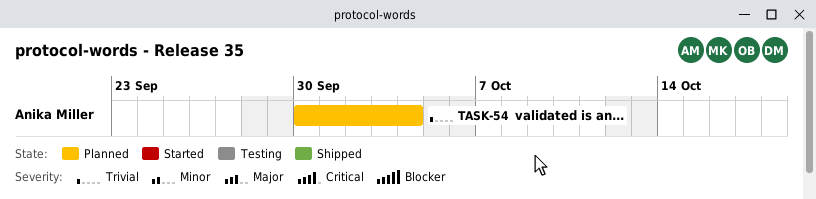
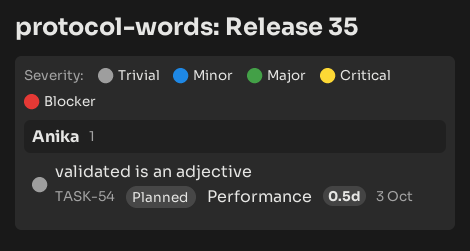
TASK-54, due: Oct 4 -> Oct 3

